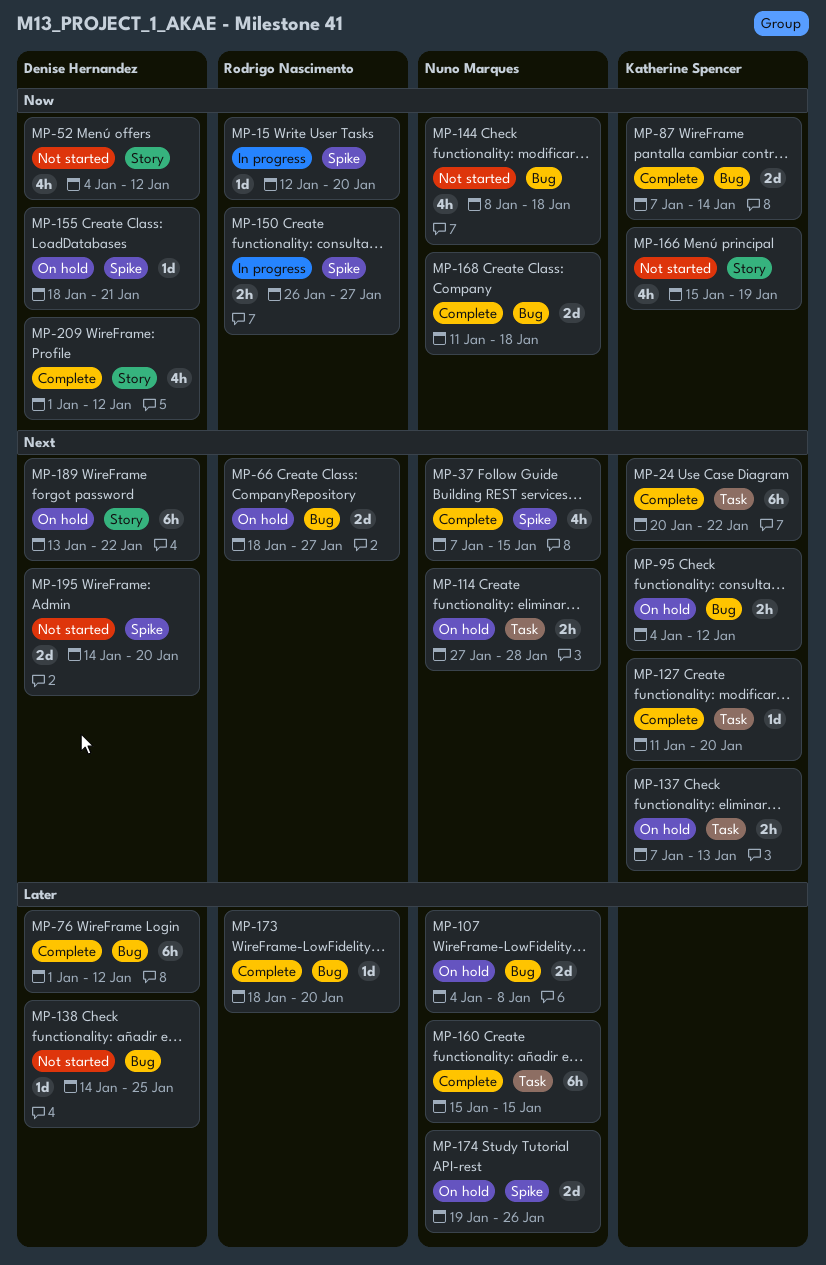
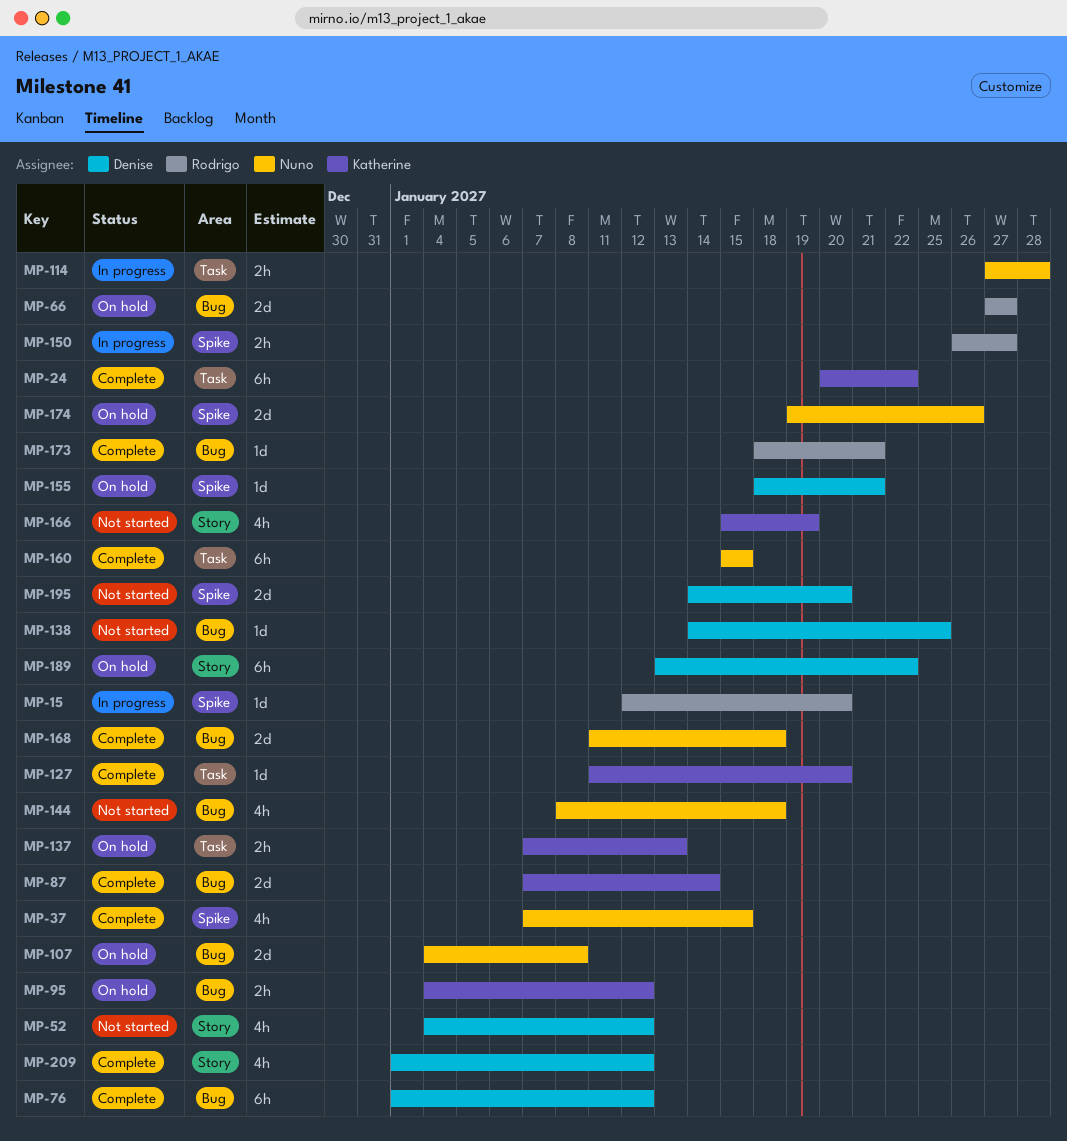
MP-66, start: Jan 18 -> Jan 27
MP-114, status: On hold -> In progress
MP-173, due: Jan 20 -> Jan 21

